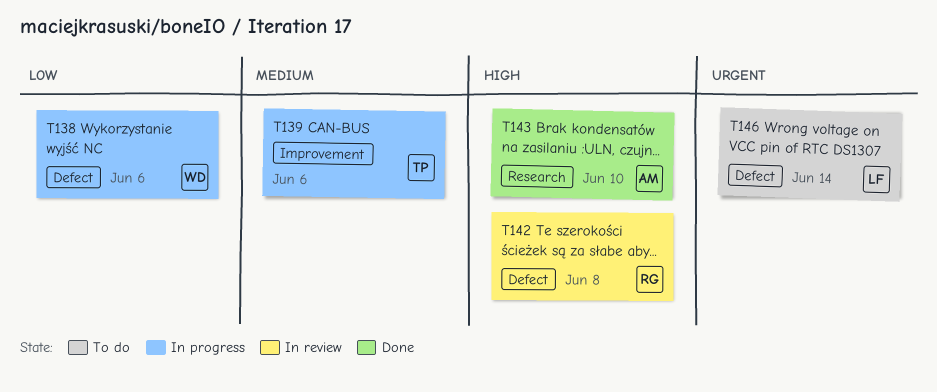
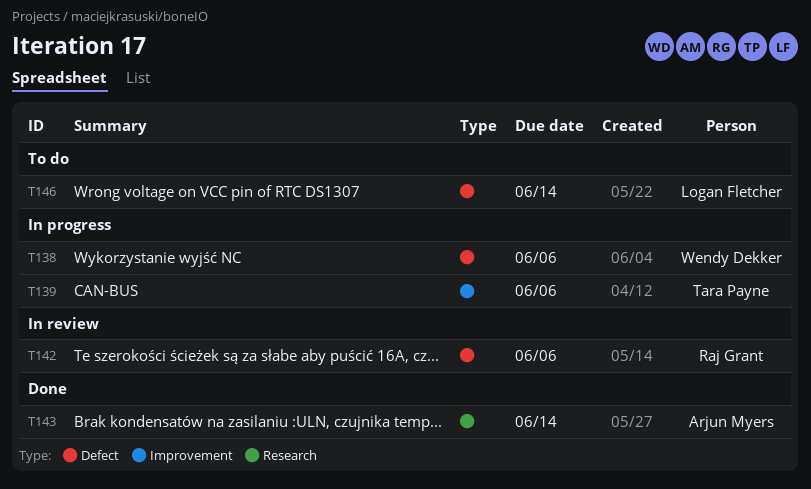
T142, due: Jun 8 -> Jun 6
T143, due: Jun 10 -> Jun 14

